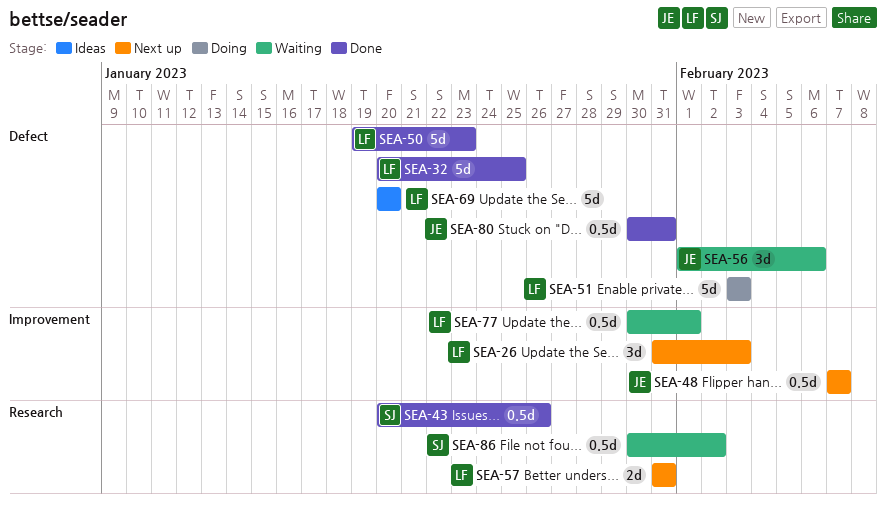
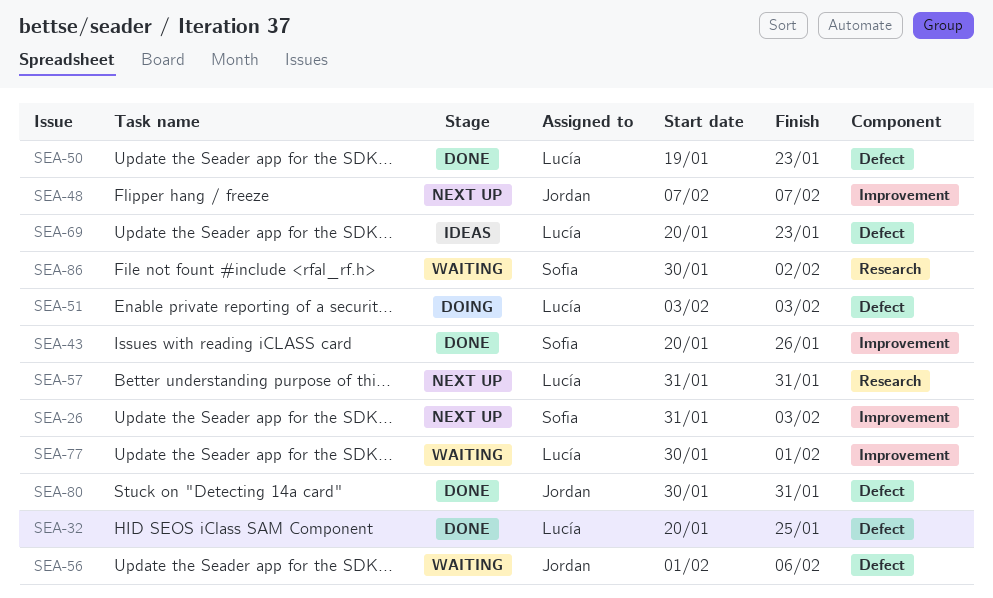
SEA-26, owner: Lucía -> Sofia
SEA-43, label: Research -> Improvement
SEA-69, due: Jan 20 -> Jan 23

